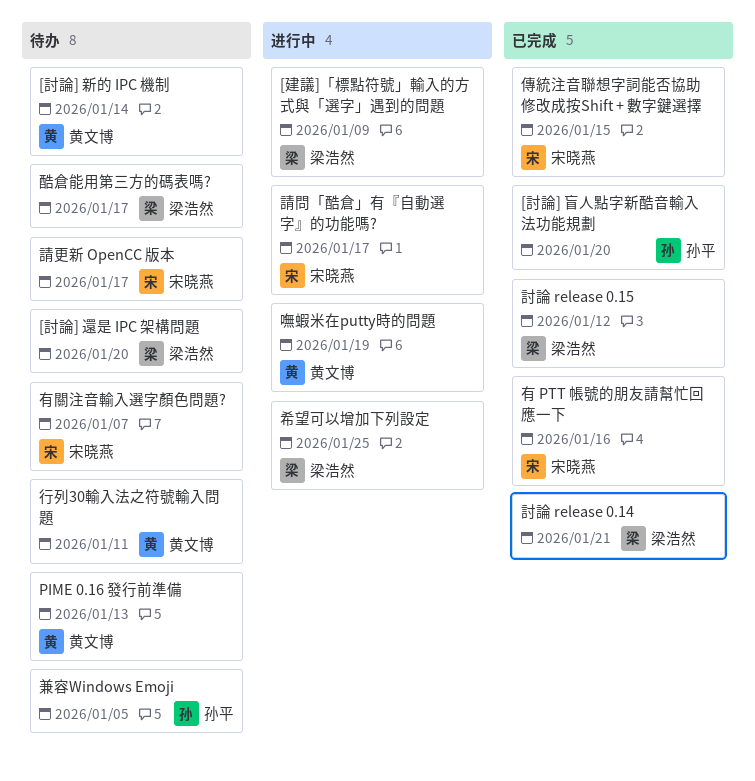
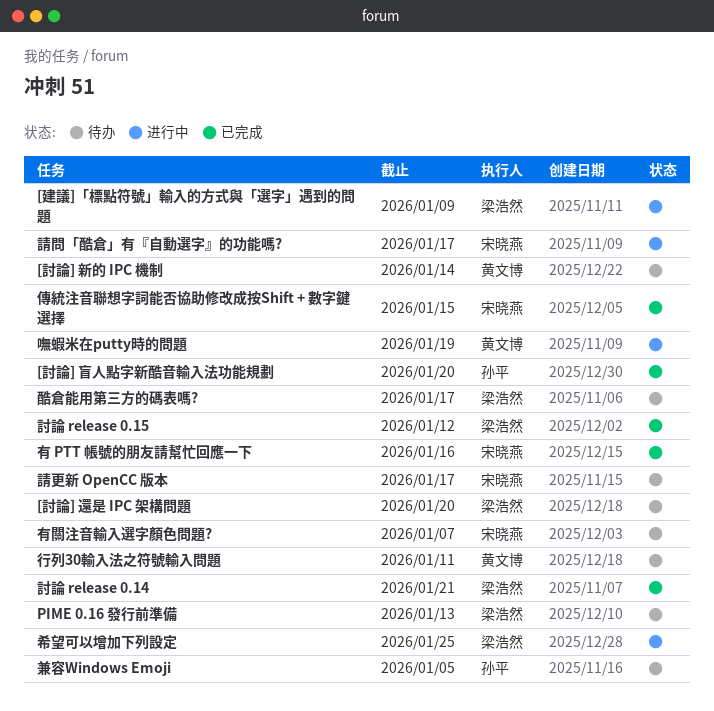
PIME 0.16 發行前準備, owner: 黄文博 -> 梁浩然

